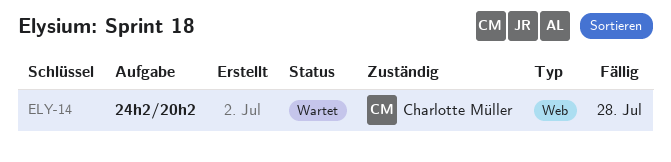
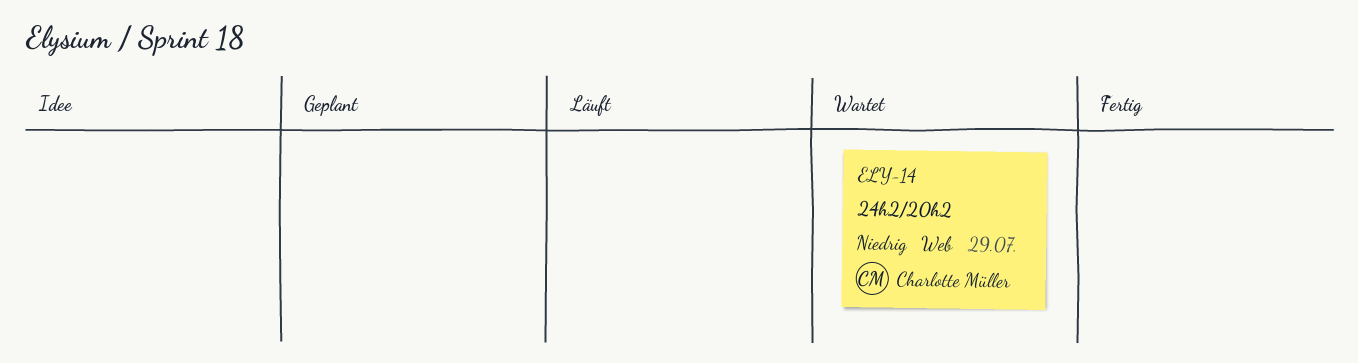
ELY-14, due: Jul 28 -> Jul 29

